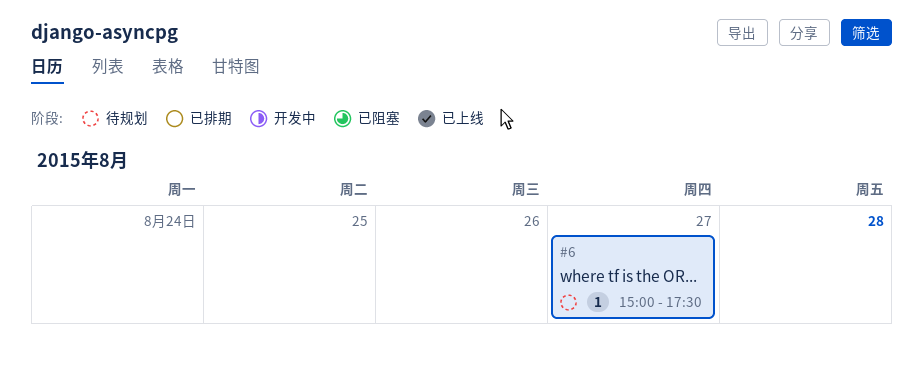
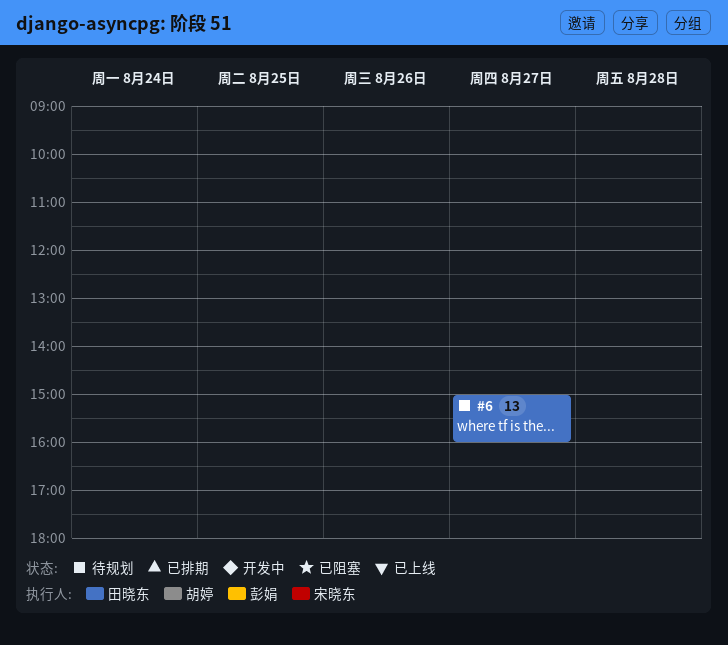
#6, estimate: 1 -> 13
#6, ends: 17:30 -> 16:00

